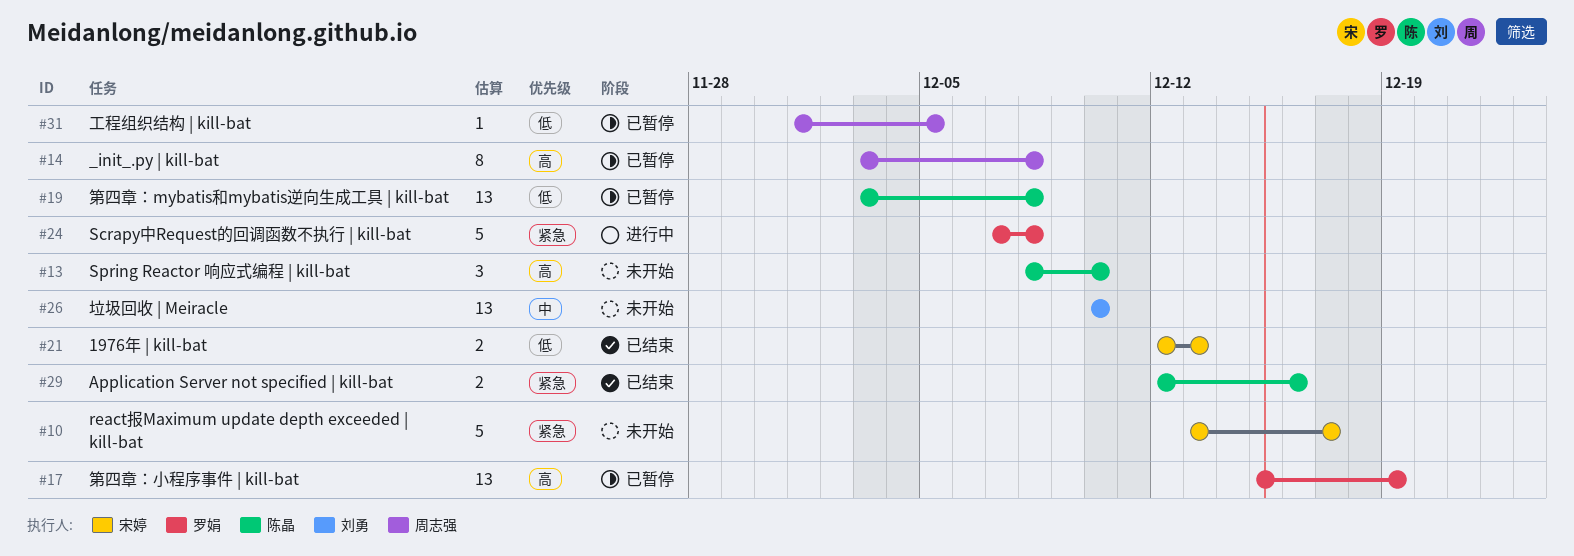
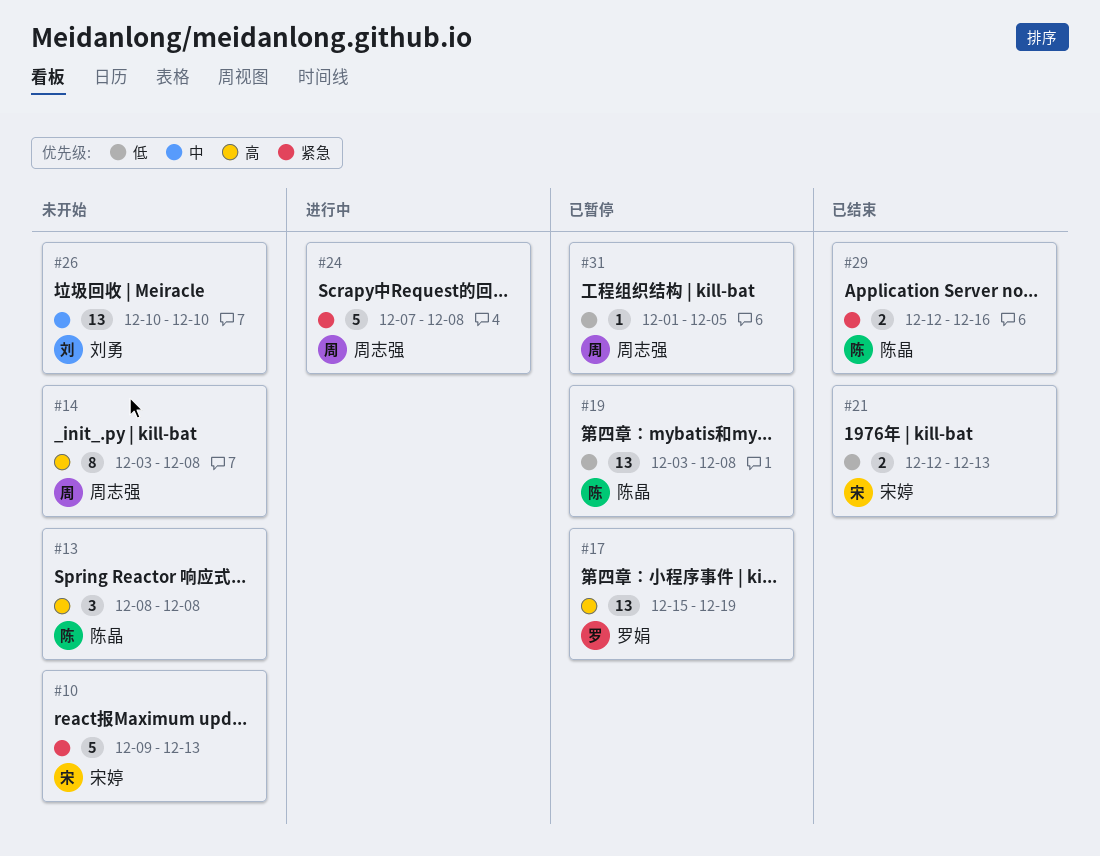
#10, start: Dec 13 -> Dec 9
#10, due: Dec 17 -> Dec 13
#13, due: Dec 10 -> Dec 8
#14, status: 已暂停 -> 未开始
#24, owner: 罗娟 -> 周志强

